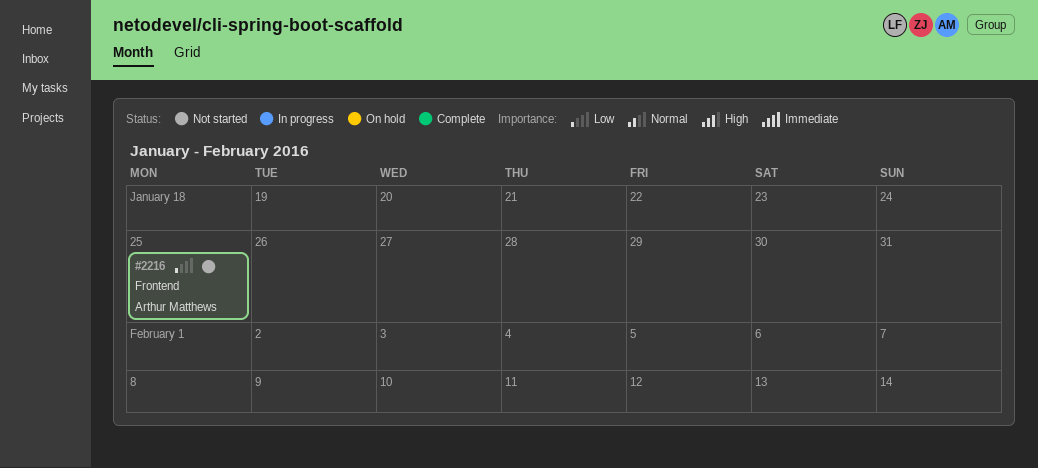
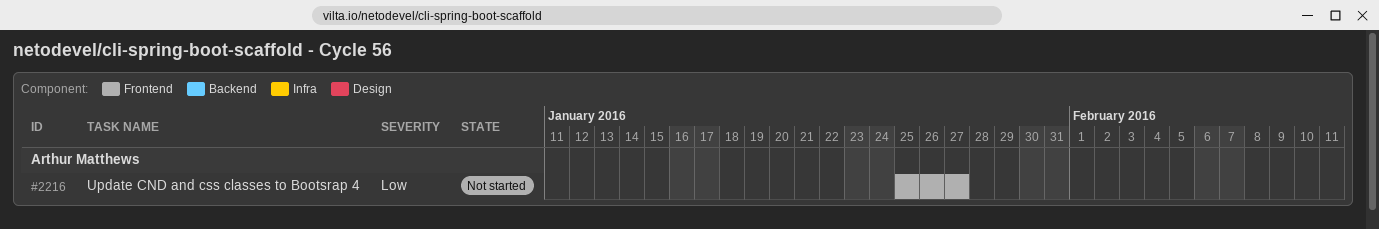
#2216, due: Jan 25 -> Jan 27

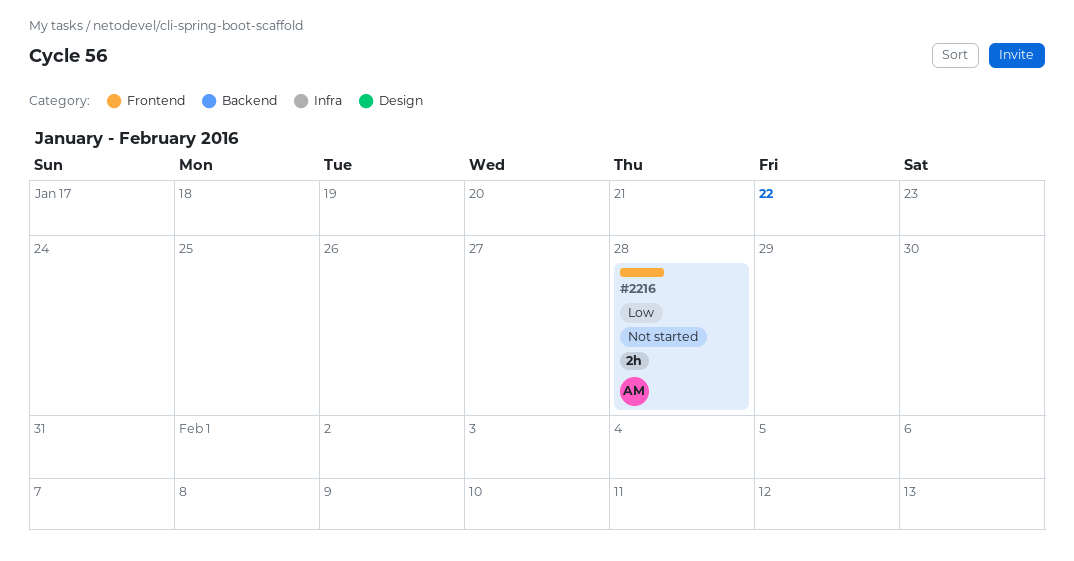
#2216, due: Jan 27 -> Jan 28

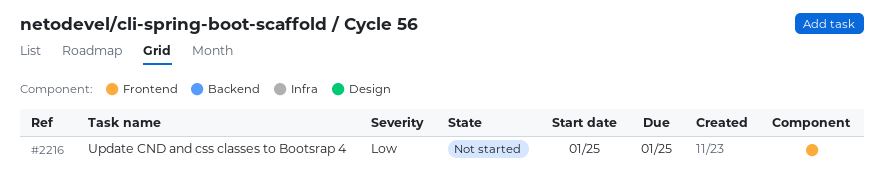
#2216, due: Jan 28 -> Jan 25

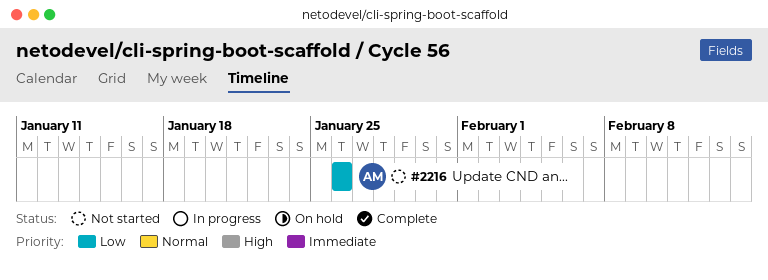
#2216, start: Jan 25 -> Jan 26
#2216, due: Jan 25 -> Jan 26

